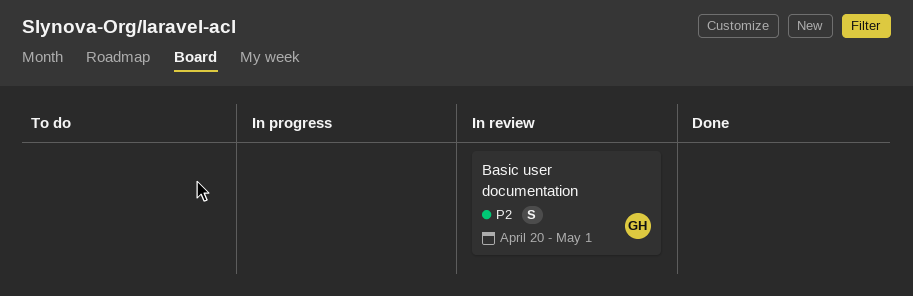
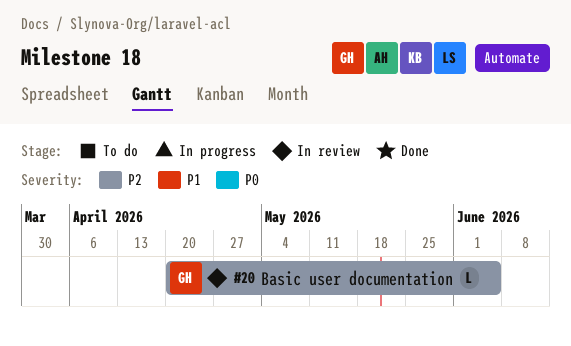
Basic user documentation, estimate: S -> L
Basic user documentation, due: May 1 -> Jun 5

